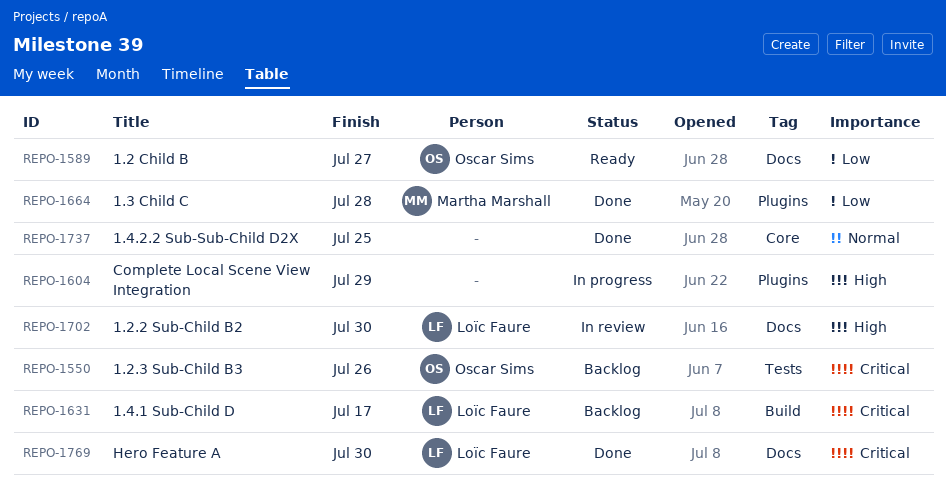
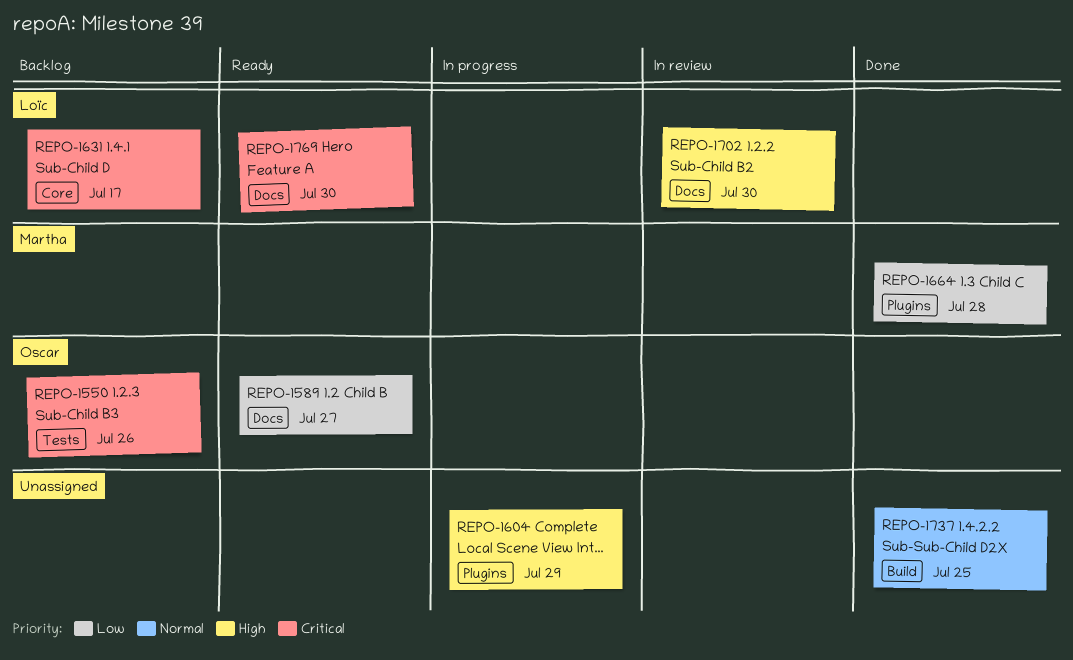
REPO-1631, label: Build -> Core
REPO-1737, label: Core -> Build
REPO-1769, status: Done -> Ready

